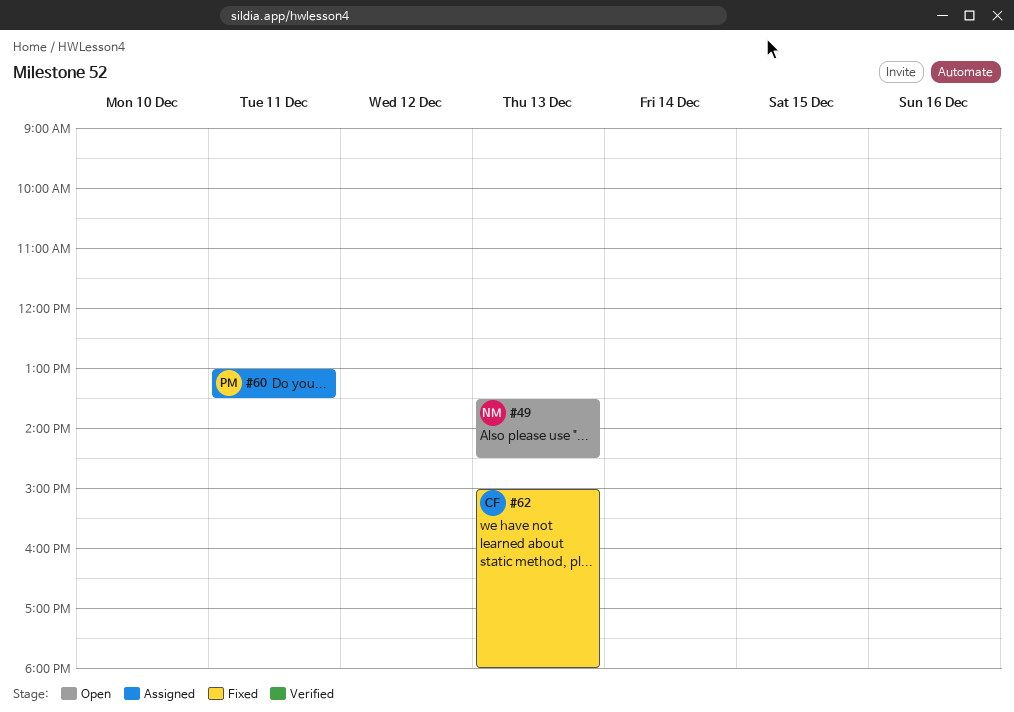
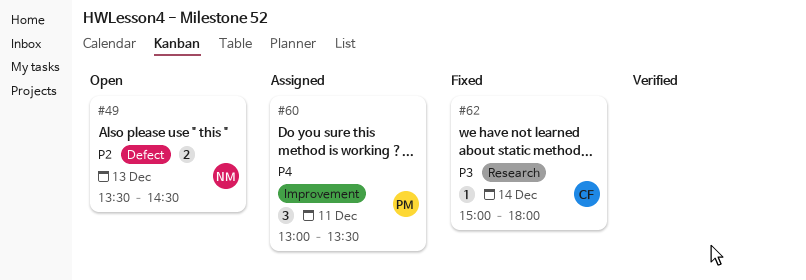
#62, day: Dec 13 -> Dec 14

